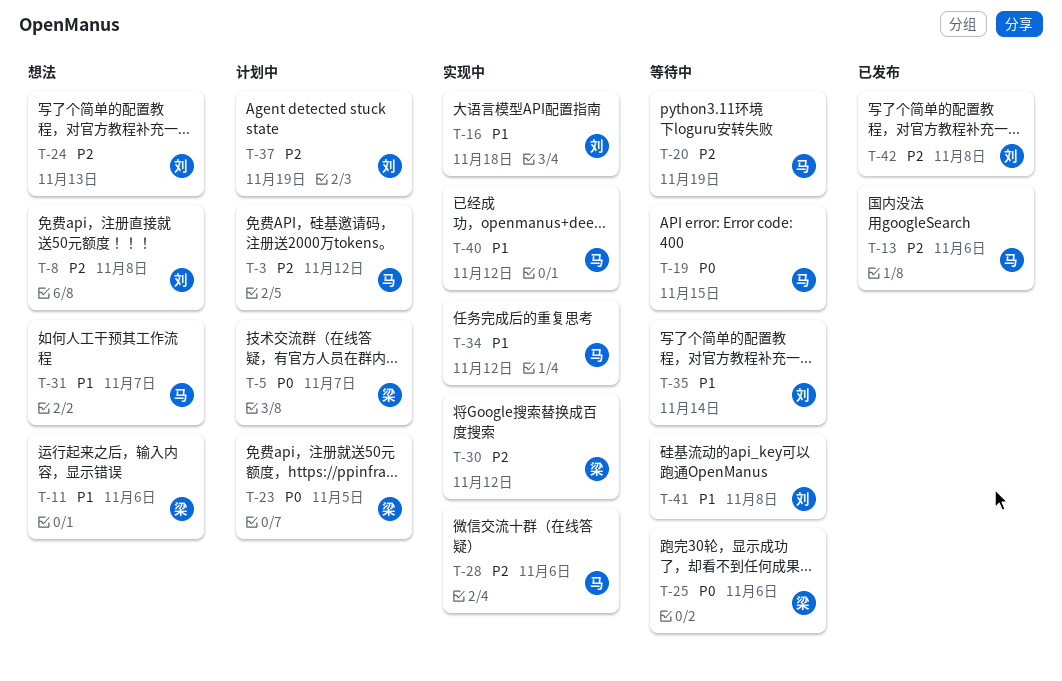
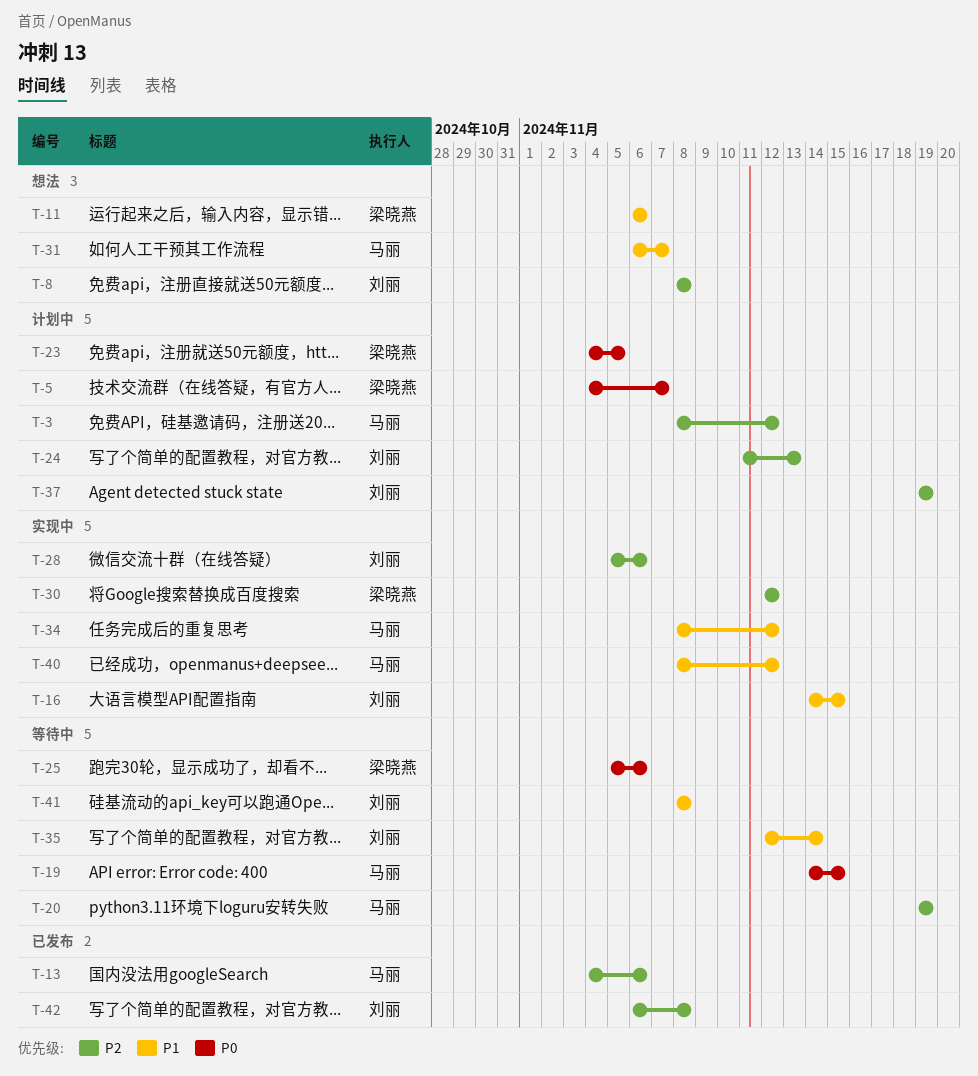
T-16, due: Nov 18 -> Nov 15
T-24, status: 想法 -> 计划中
T-28, owner: 马丽 -> 刘丽

